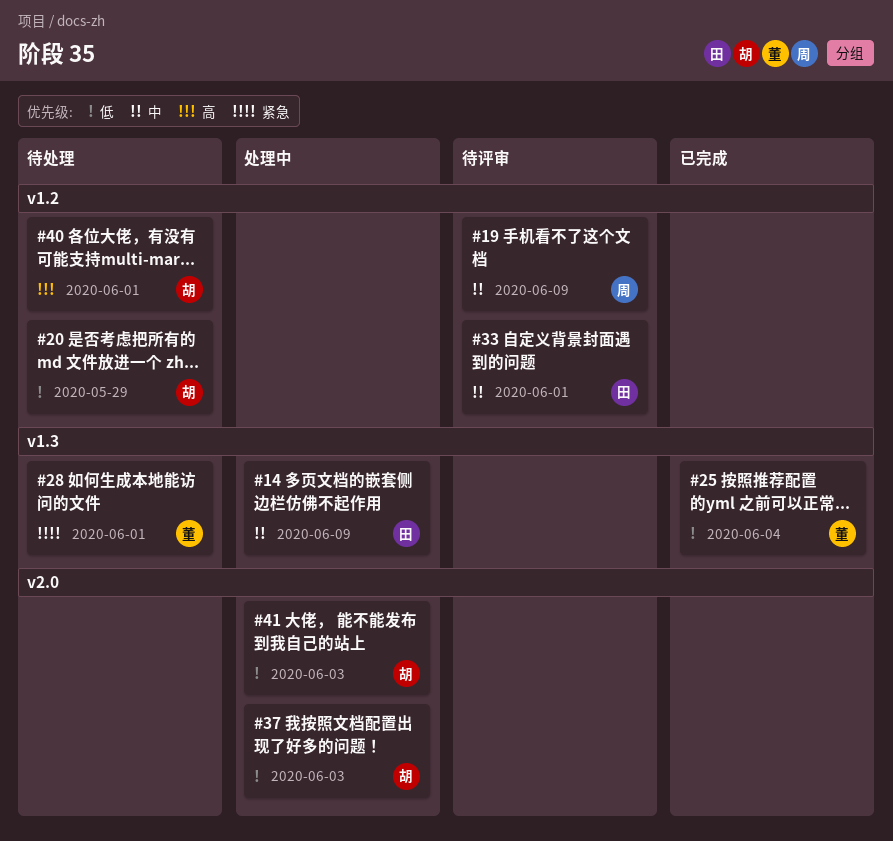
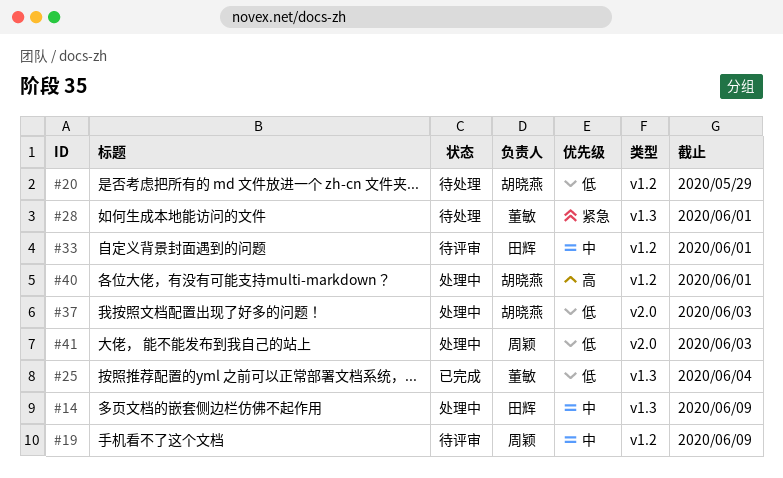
#40, status: 待处理 -> 处理中
#41, owner: 胡晓燕 -> 周颖

